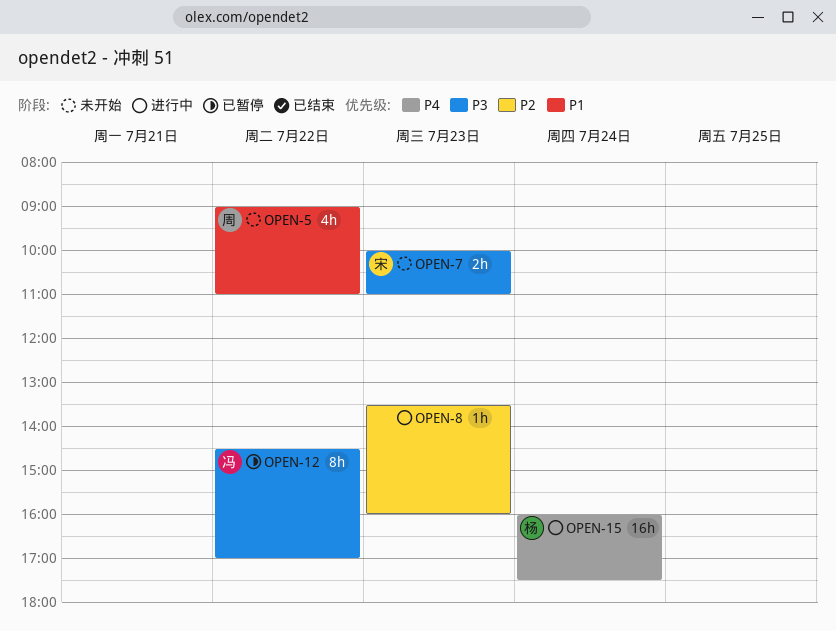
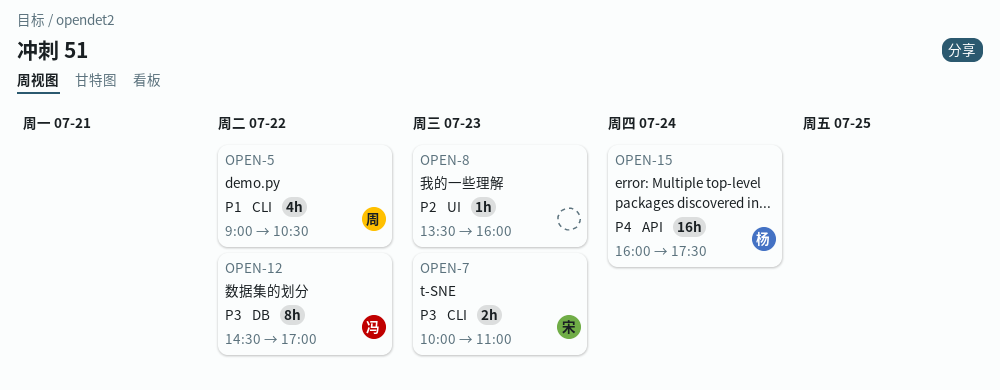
OPEN-5, ends: 11:00 -> 10:30

